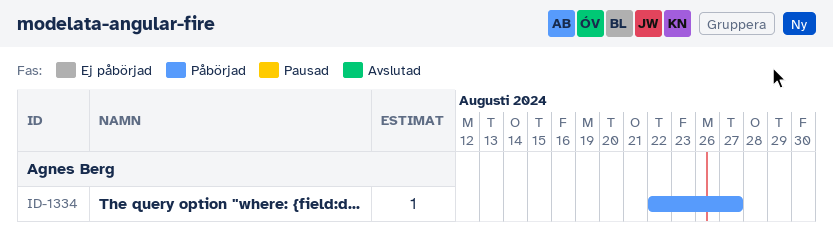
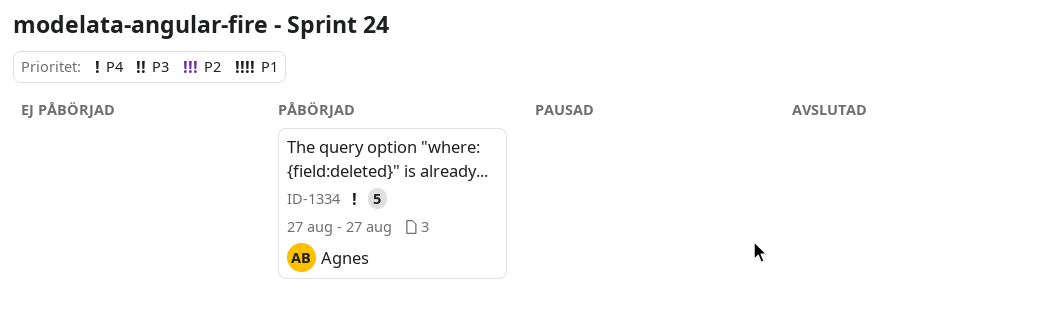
ID-1334, estimate: 1 -> 5
ID-1334, start: Aug 22 -> Aug 27

